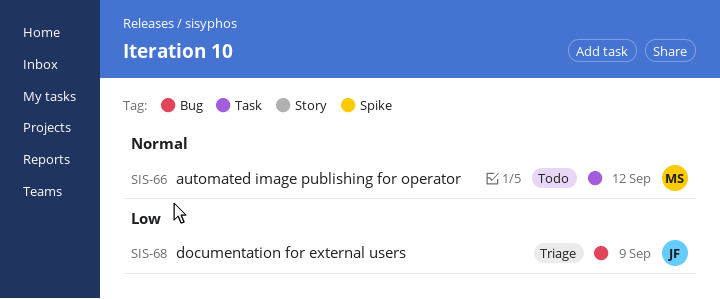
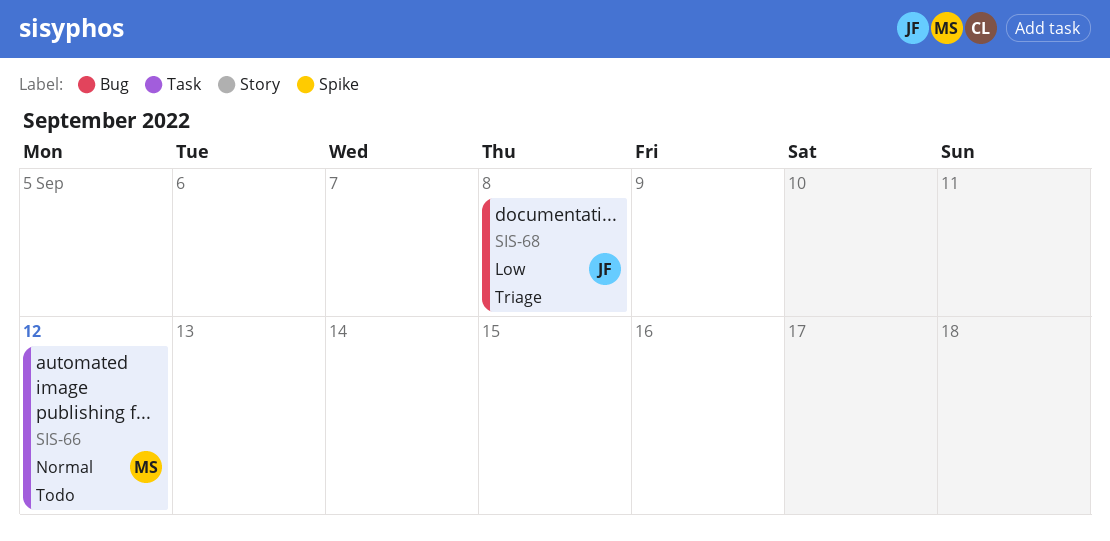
SIS-68, due: Sep 9 -> Sep 8

